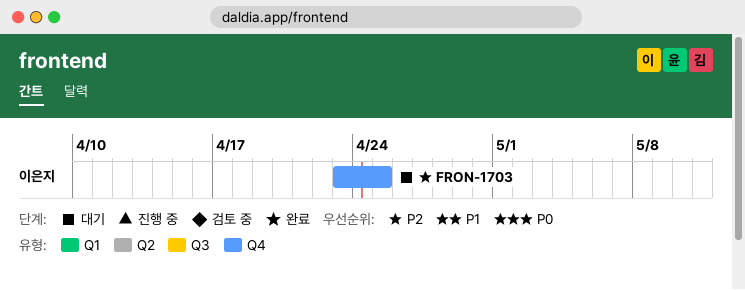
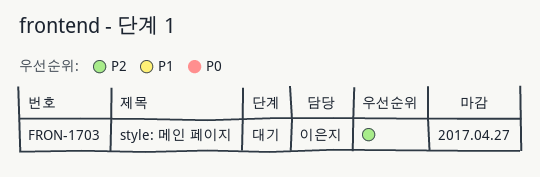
FRON-1703, due: Apr 25 -> Apr 27

